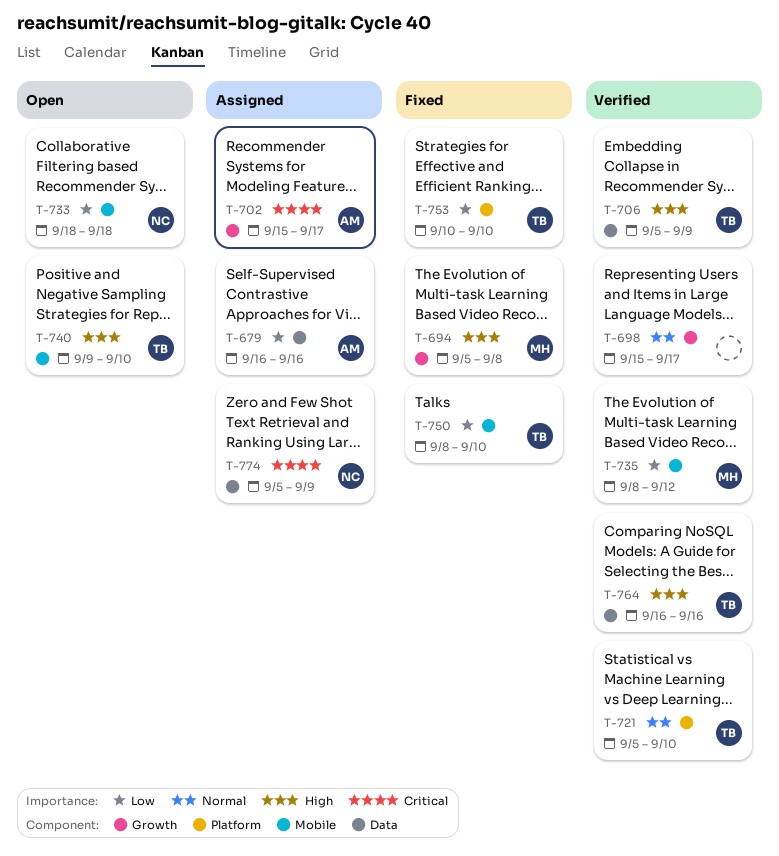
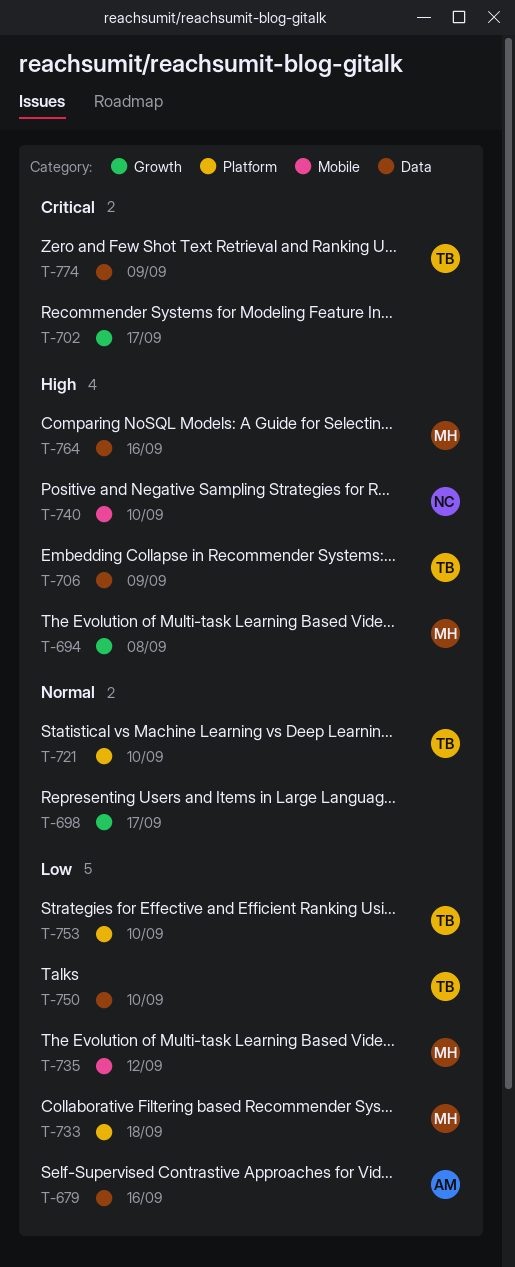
T-702, owner: AM -> none
T-733, owner: NC -> MH
T-733, label: Mobile -> Platform
T-740, owner: TB -> NC
T-750, label: Mobile -> Data
T-764, owner: TB -> MH
T-774, owner: NC -> TB

